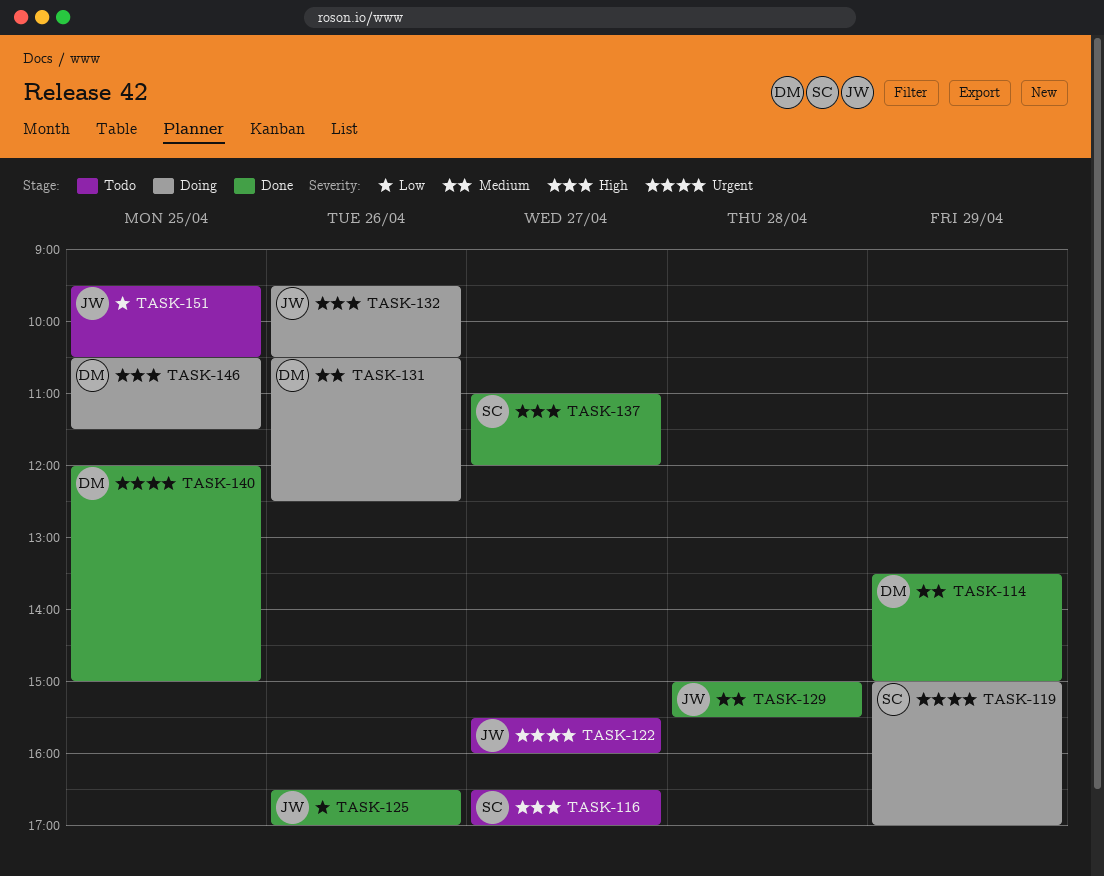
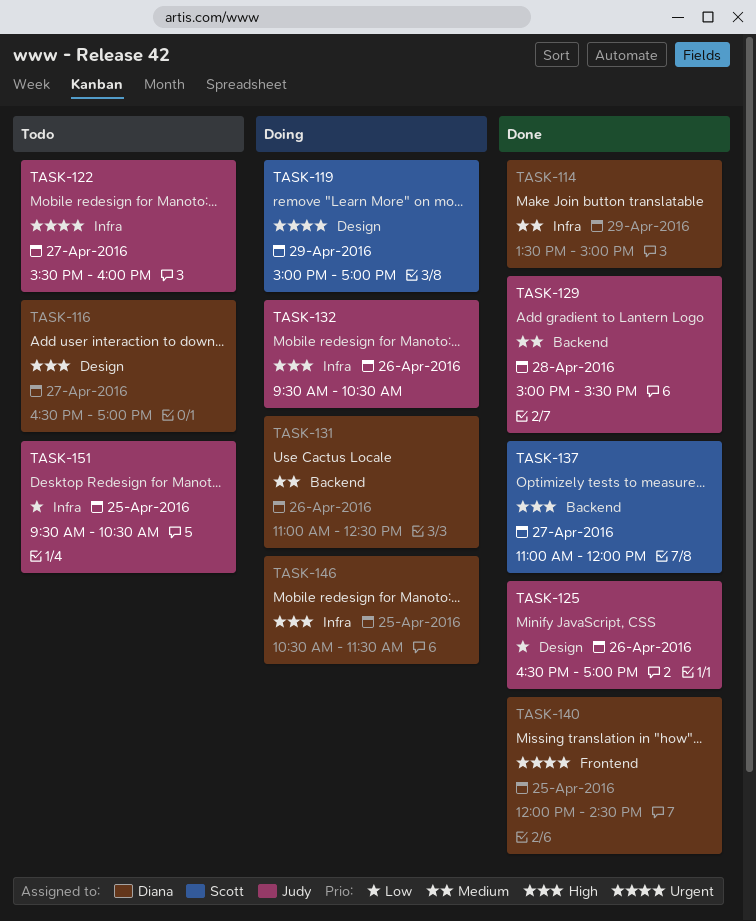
TASK-116, owner: Scott -> Diana
TASK-131, begins: 10:30 -> 11:00
TASK-140, ends: 15:00 -> 14:30

